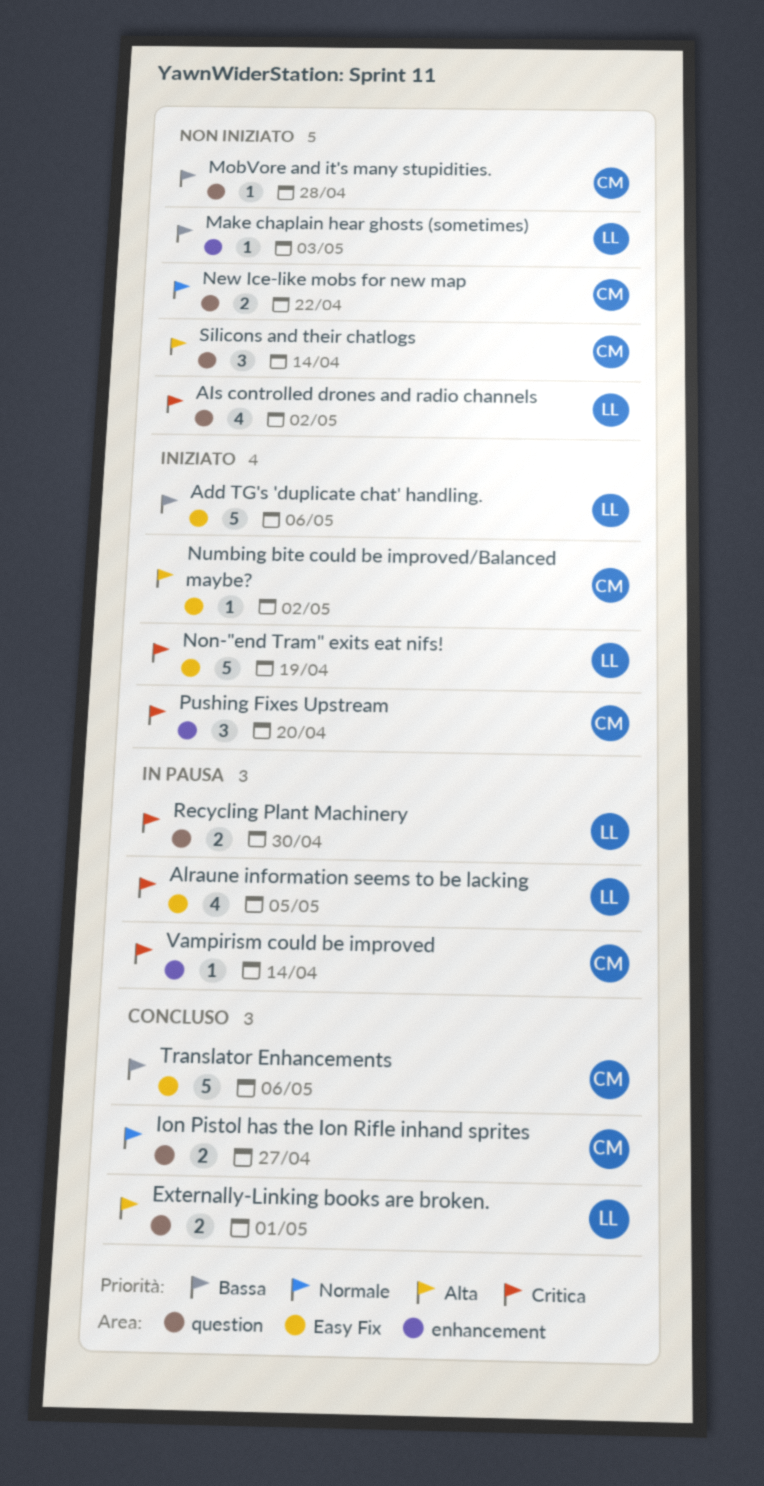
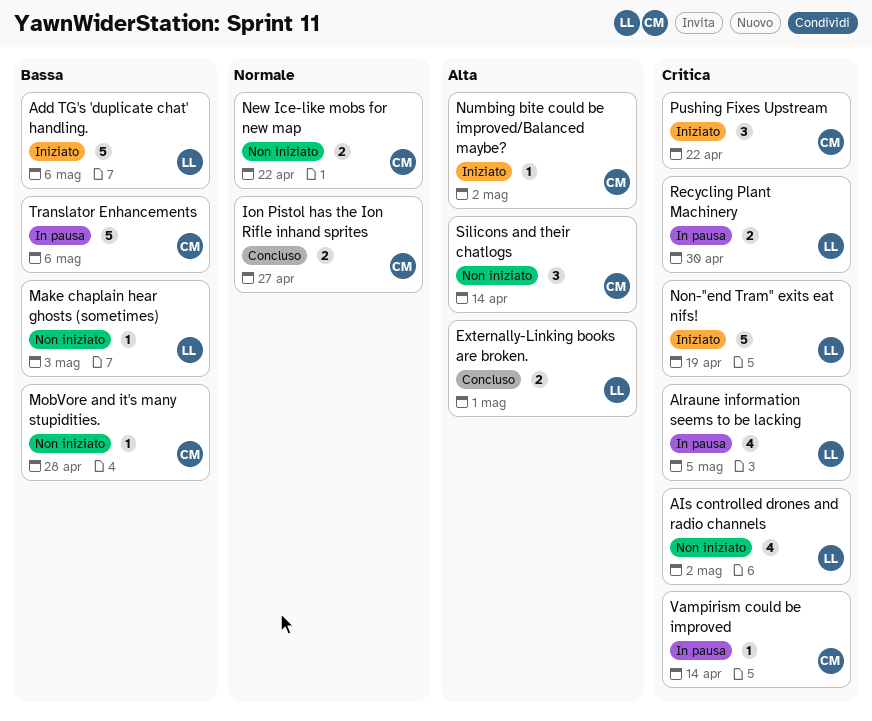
Pushing Fixes Upstream, due: Apr 20 -> Apr 22
Translator Enhancements, status: Concluso -> In pausa

